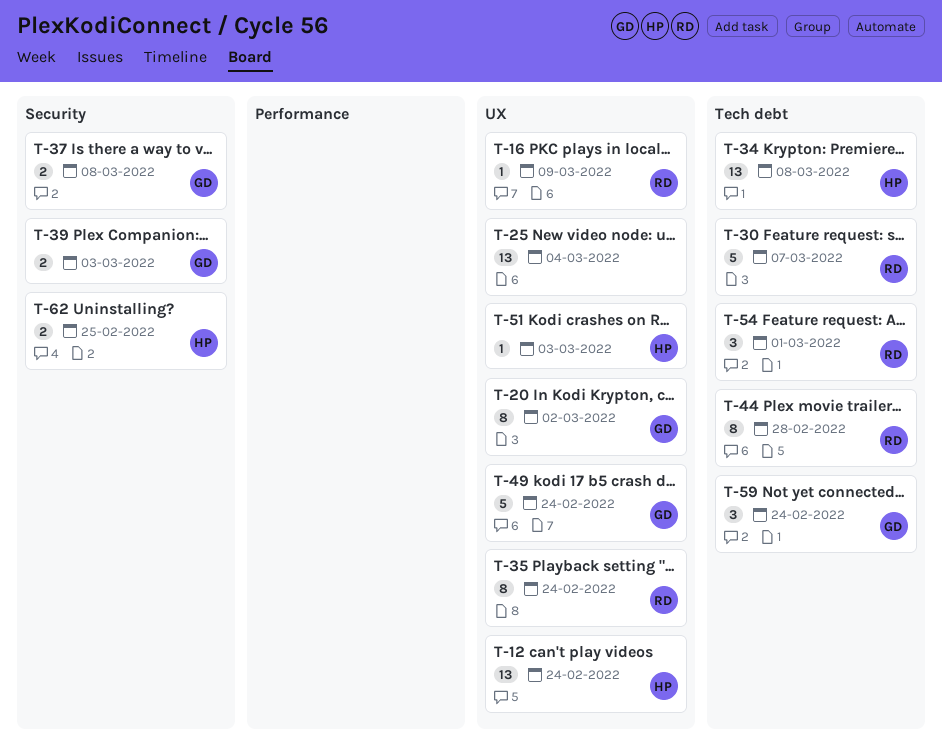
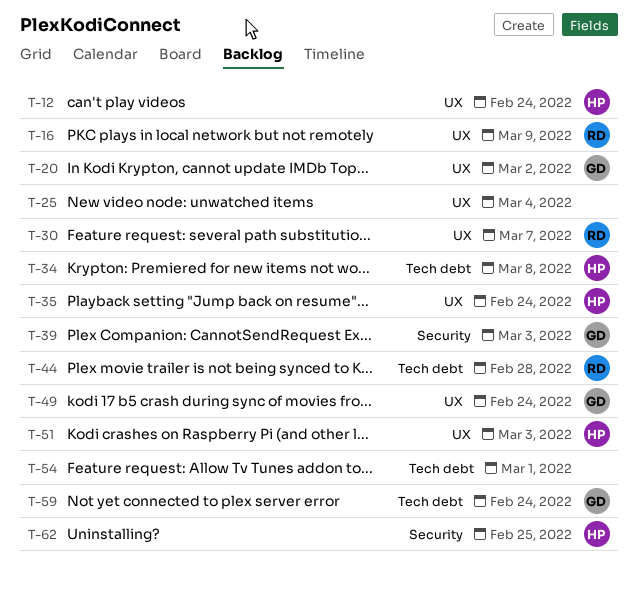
T-30, label: Tech debt -> UX
T-35, owner: RD -> HP
T-37: present -> none
T-54, owner: RD -> none

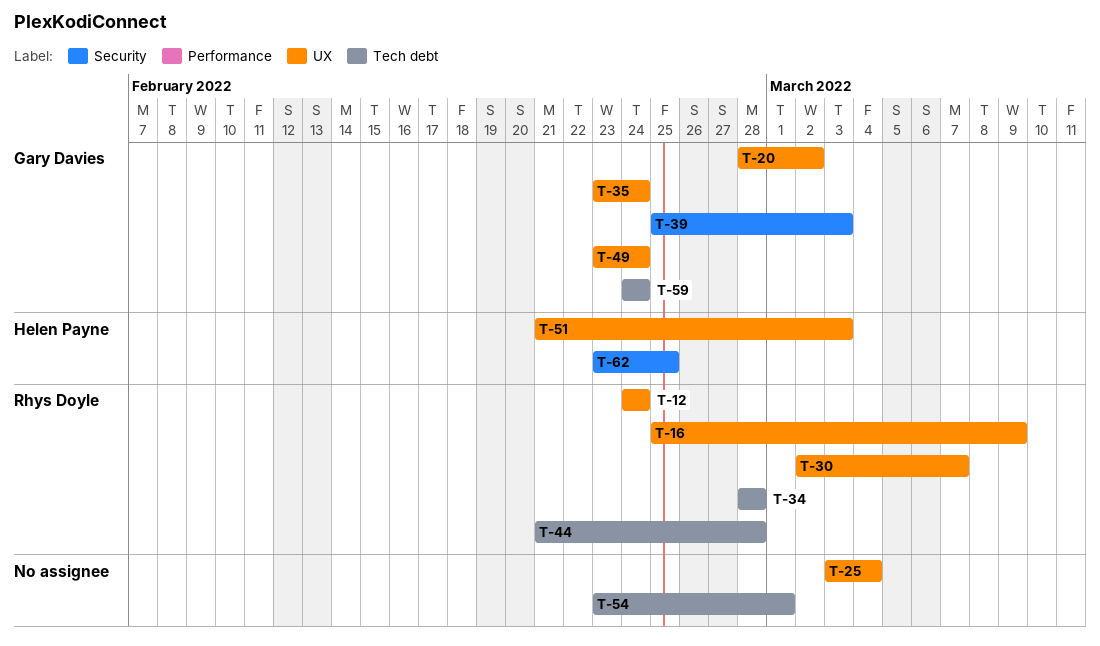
T-12, owner: Helen Payne -> Rhys Doyle
T-34, owner: Helen Payne -> Rhys Doyle
T-34, due: Mar 8 -> Feb 28
T-35, owner: Helen Payne -> Gary Davies

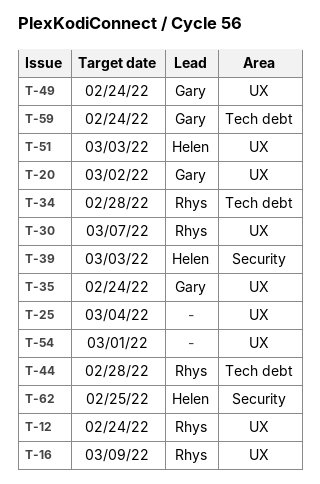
T-39, owner: Gary Davies -> Helen Payne
T-54, label: Tech debt -> UX

